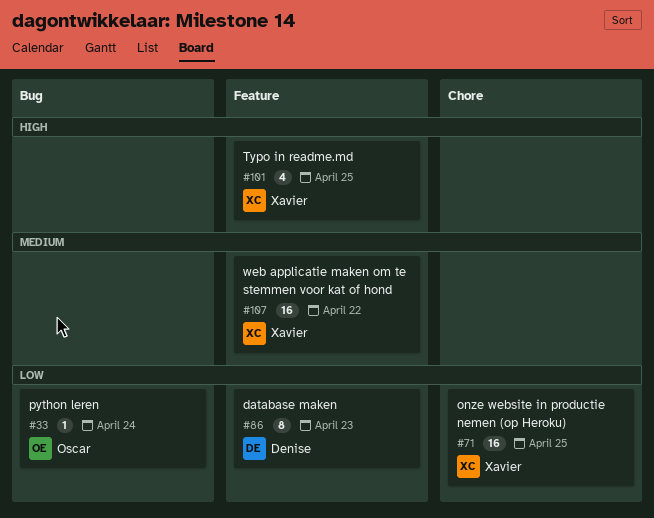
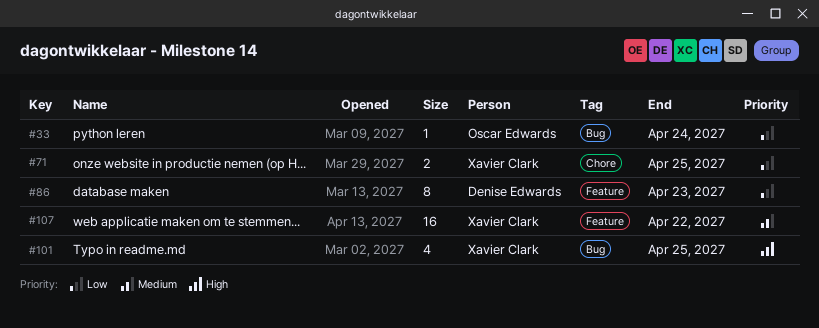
#71, estimate: 16 -> 2
#101, label: Feature -> Bug

